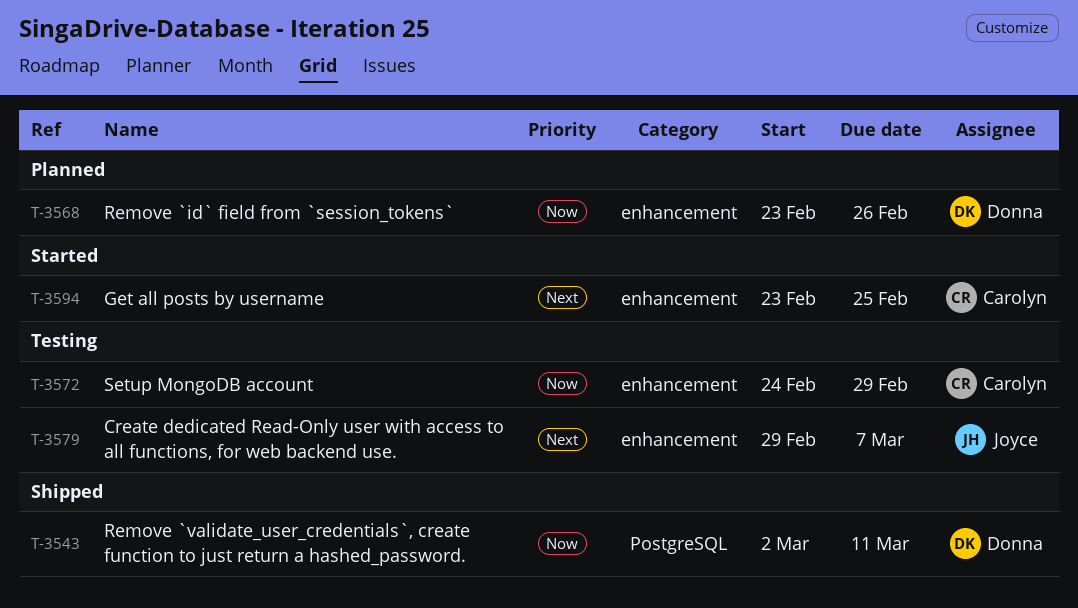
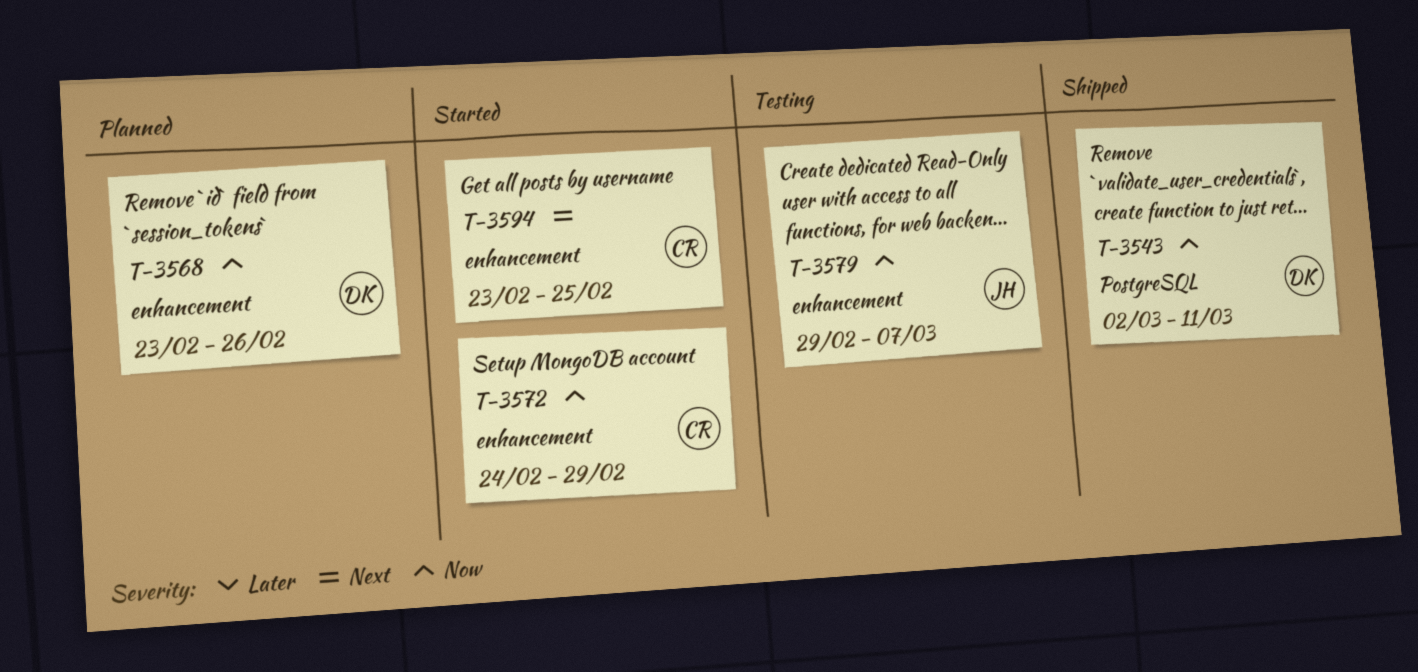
T-3572, status: Testing -> Started
T-3579, priority: Next -> Now

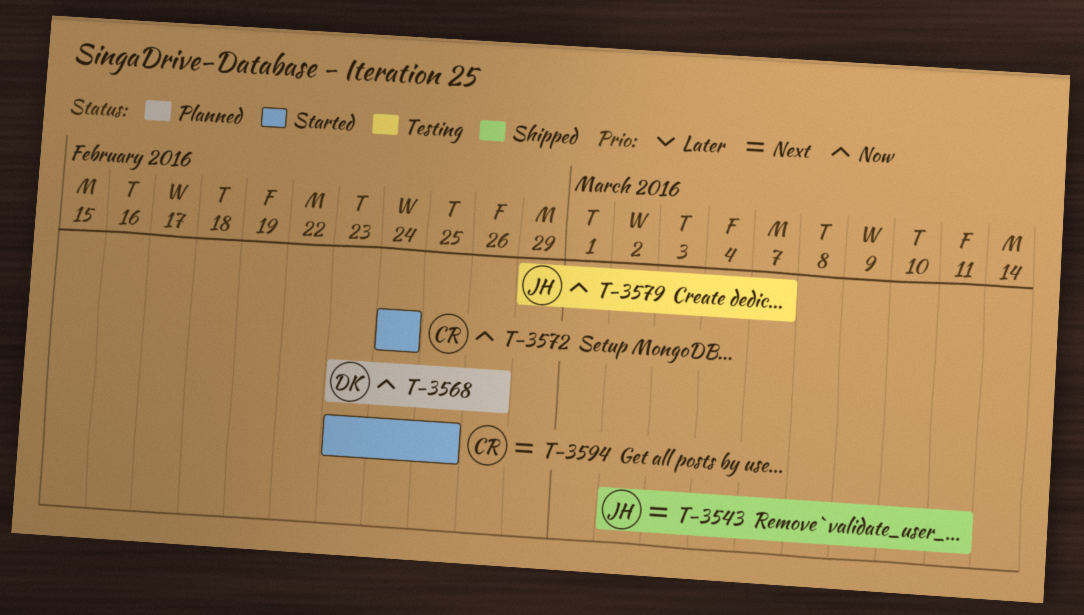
T-3543, owner: DK -> JH
T-3543, priority: Now -> Next
T-3572, due: Feb 29 -> Feb 24

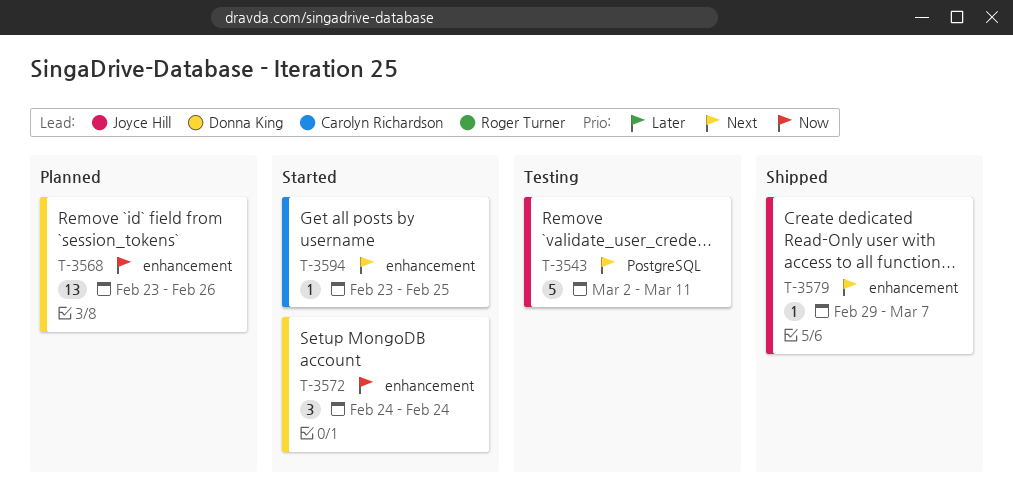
T-3543, status: Shipped -> Testing
T-3572, owner: Carolyn Richardson -> Donna King
T-3579, status: Testing -> Shipped
T-3579, priority: Now -> Next

